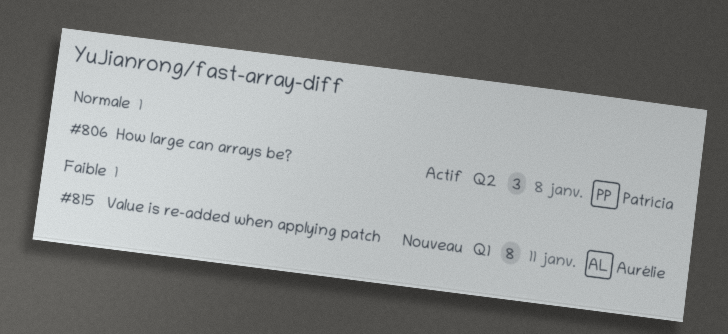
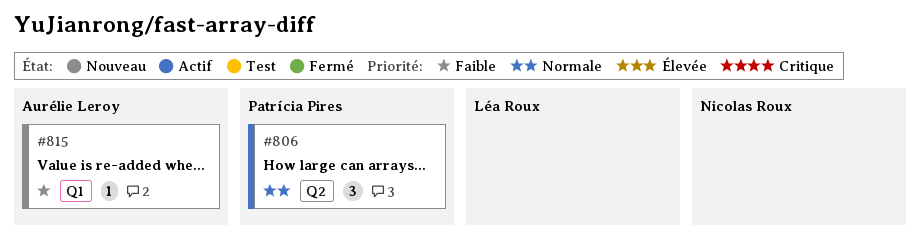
#815, estimate: 8 -> 1

